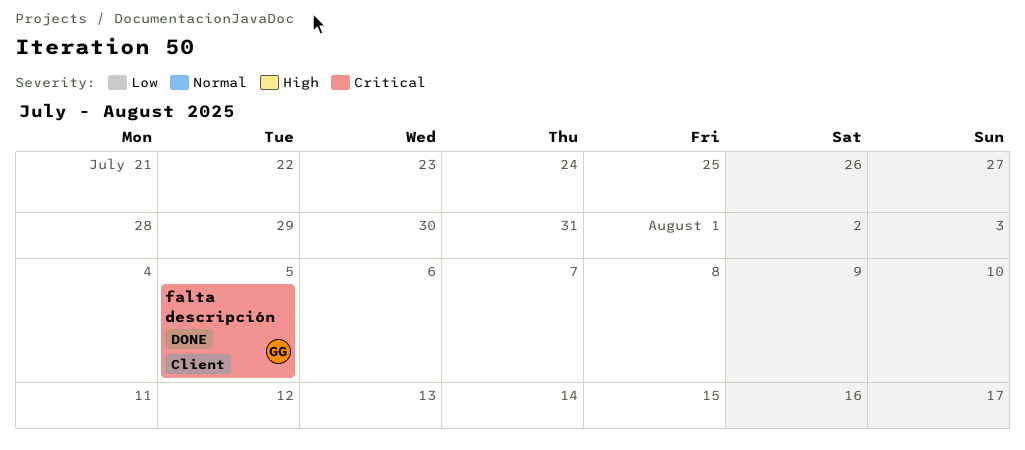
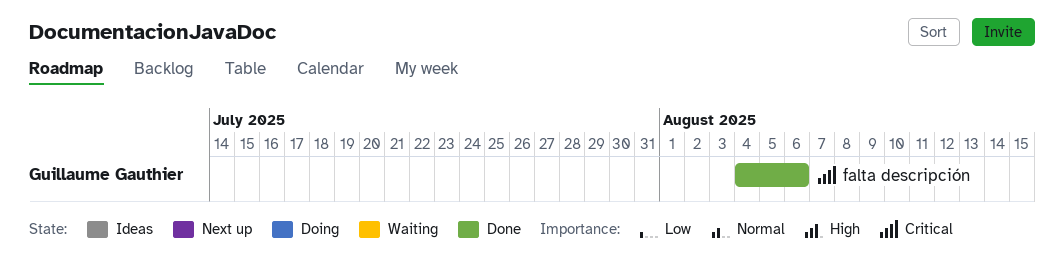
falta descripción, due: Aug 5 -> Aug 6

